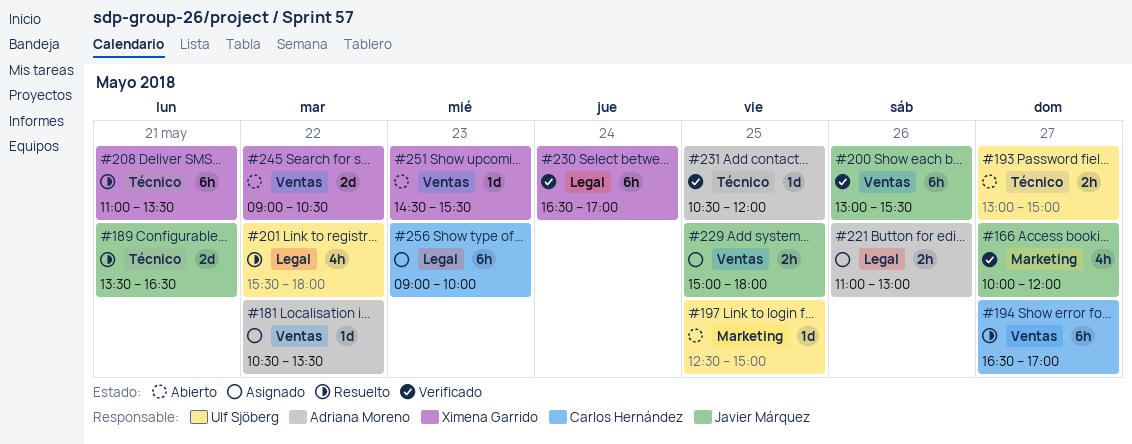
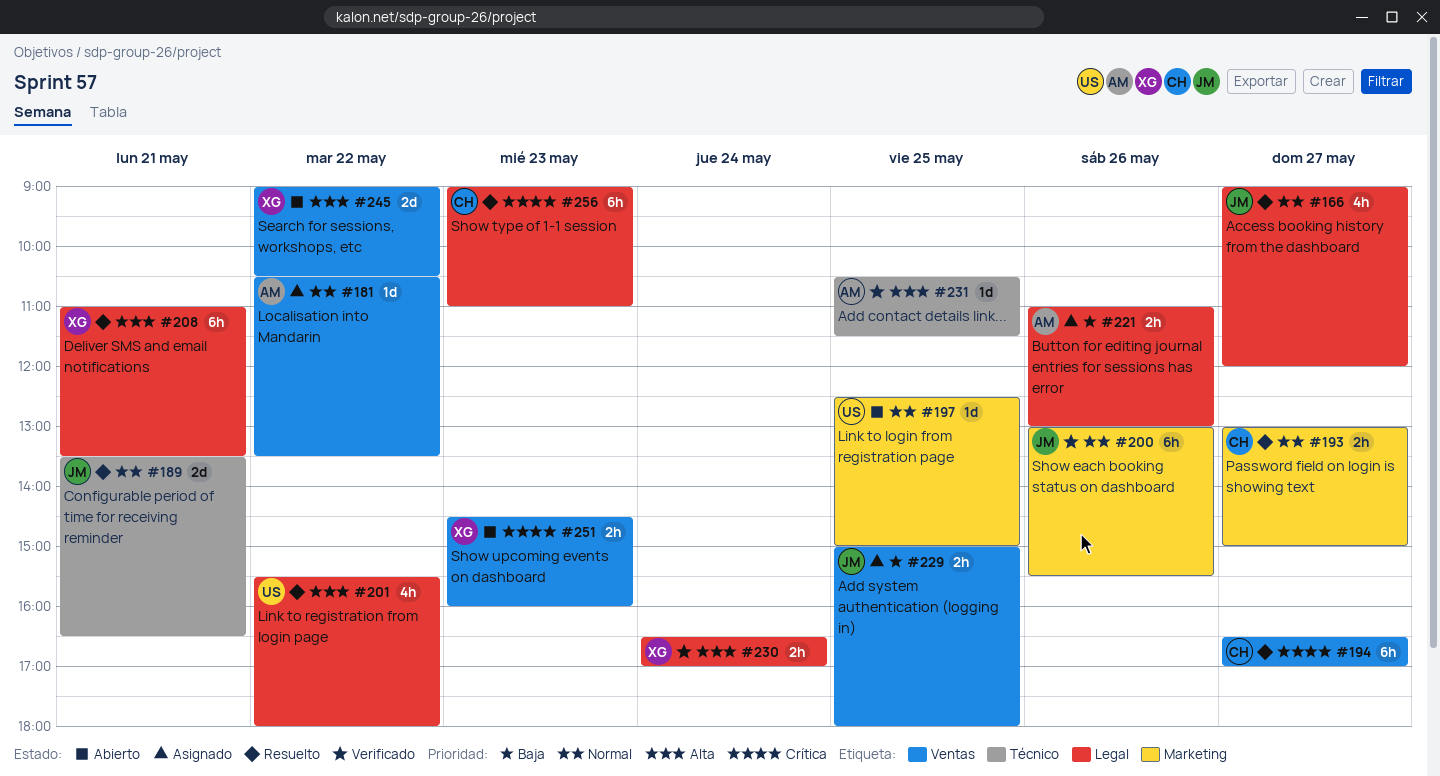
#166, status: Verificado -> Resuelto
#166, label: Marketing -> Legal
#166, begins: 10:00 -> 09:00
#193, status: Abierto -> Resuelto
#193, owner: Ulf Sjöberg -> Carlos Hernández
#193, label: Técnico -> Marketing
#200, label: Ventas -> Marketing
#208, label: Técnico -> Legal
#230, estimate: 6h -> 2h
#231, ends: 12:00 -> 11:30
#251, estimate: 1d -> 2h
#251, ends: 15:30 -> 16:00
#256, status: Asignado -> Resuelto
#256, ends: 10:00 -> 11:00

